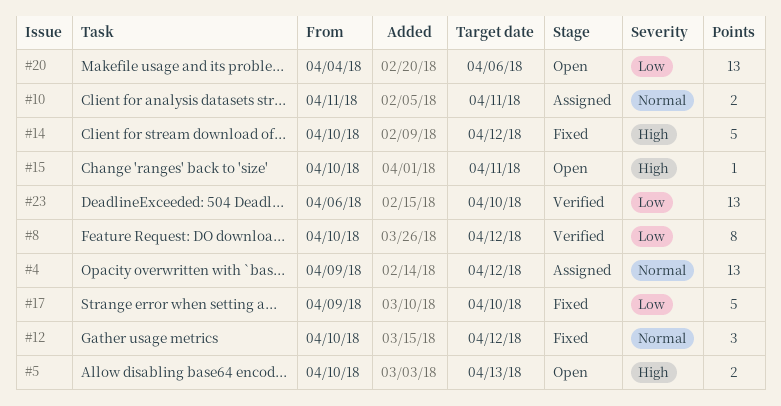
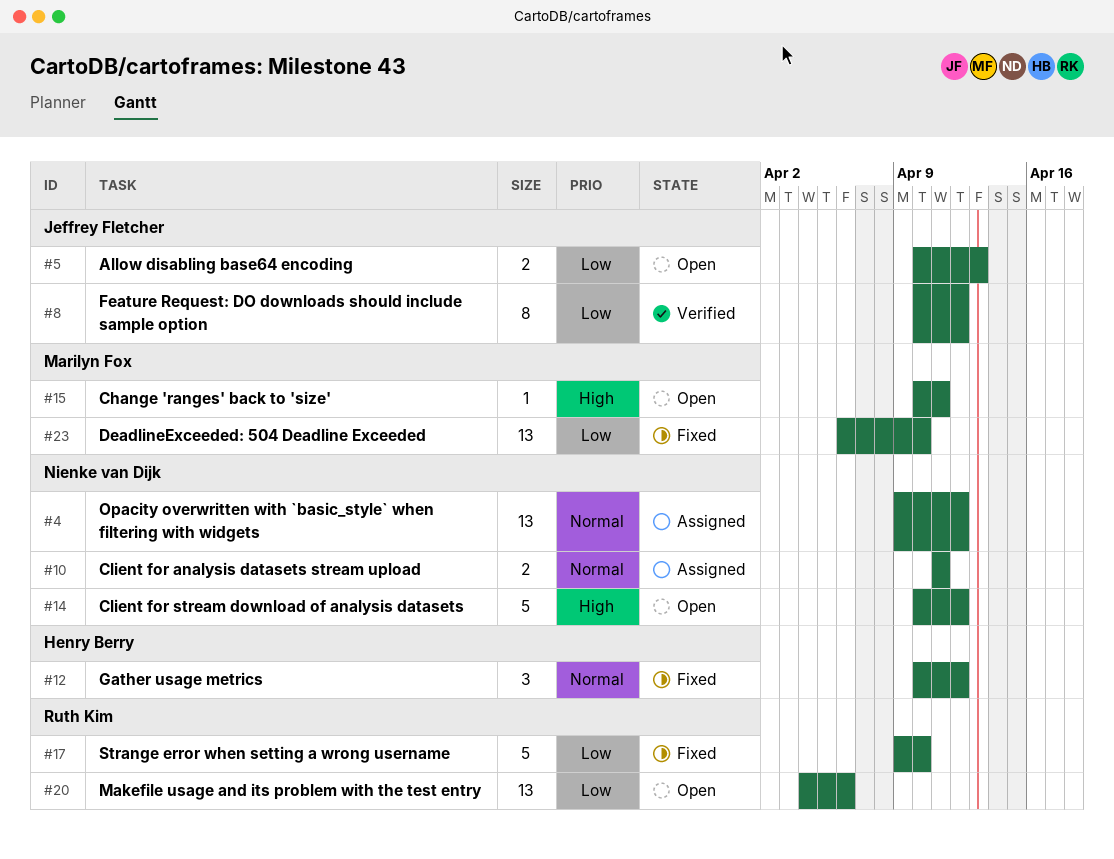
#5, priority: High -> Low
#14, status: Fixed -> Open
#23, status: Verified -> Fixed

